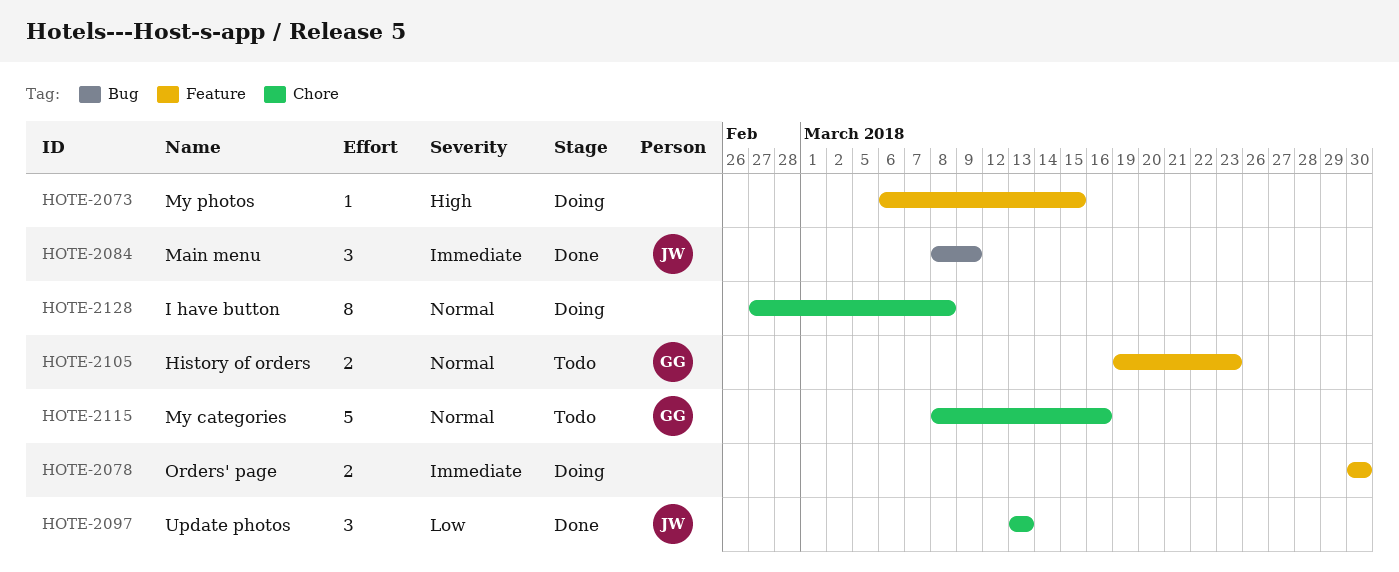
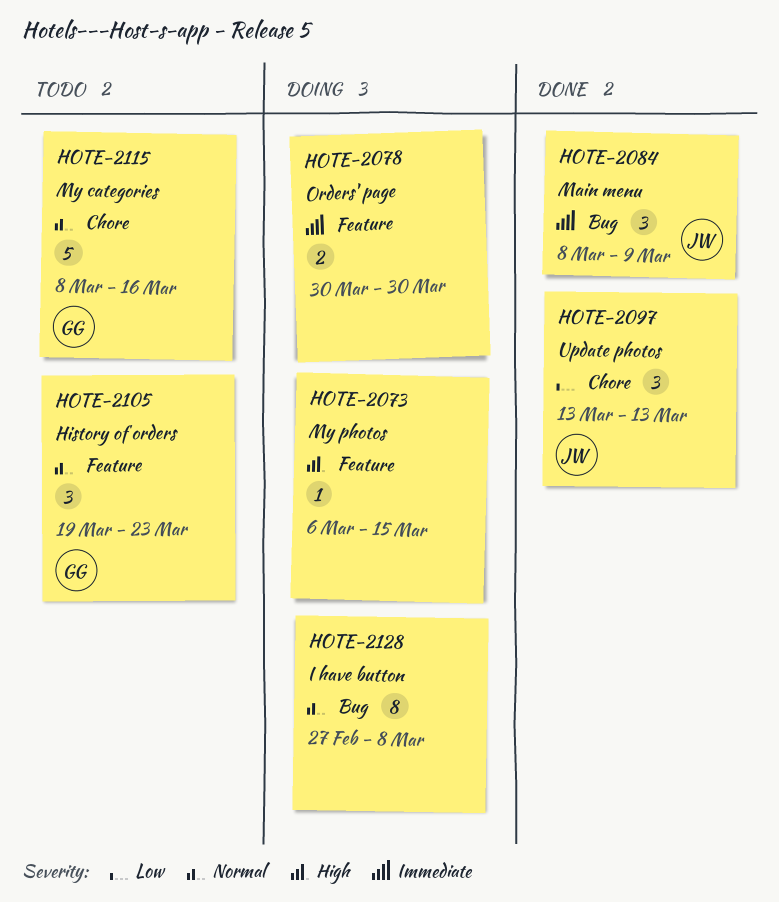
HOTE-2105, estimate: 2 -> 3
HOTE-2128, label: Chore -> Bug

